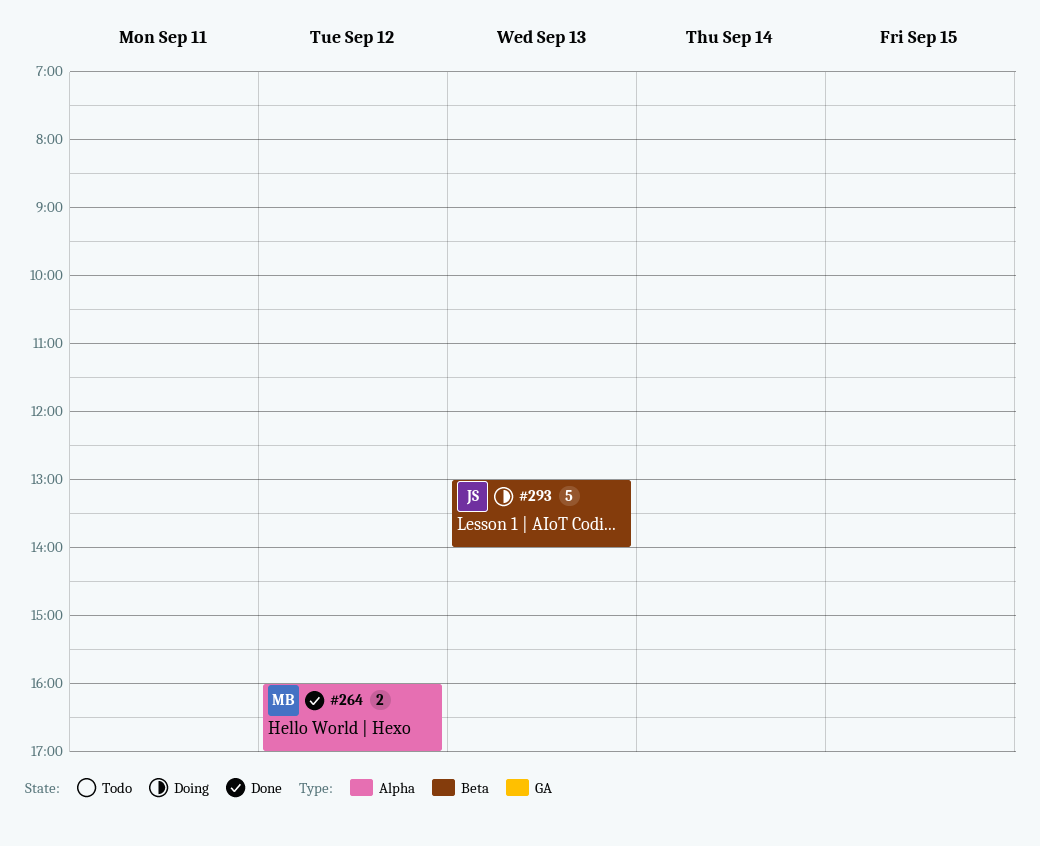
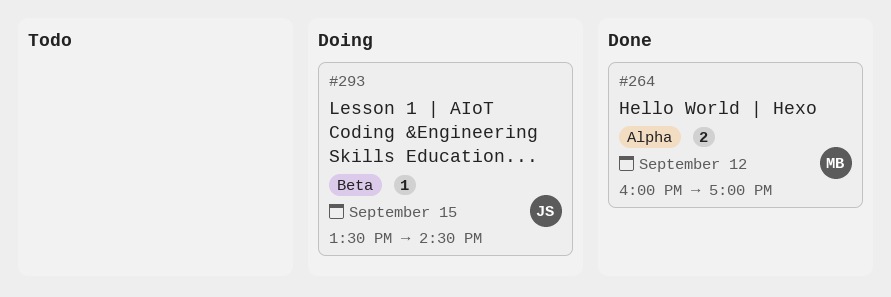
#293, estimate: 5 -> 1
#293, day: Sep 13 -> Sep 15
#293, begins: 13:00 -> 13:30
#293, ends: 14:00 -> 14:30

